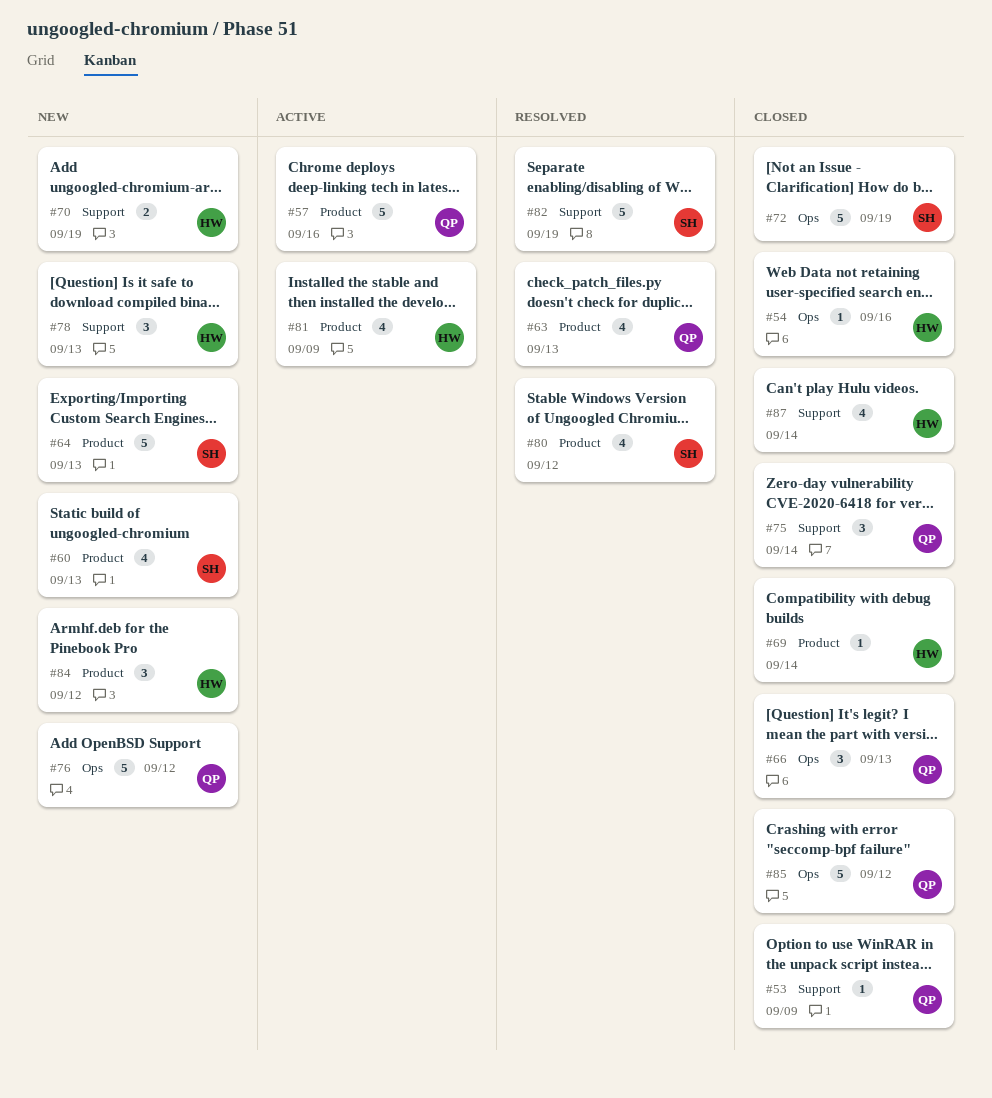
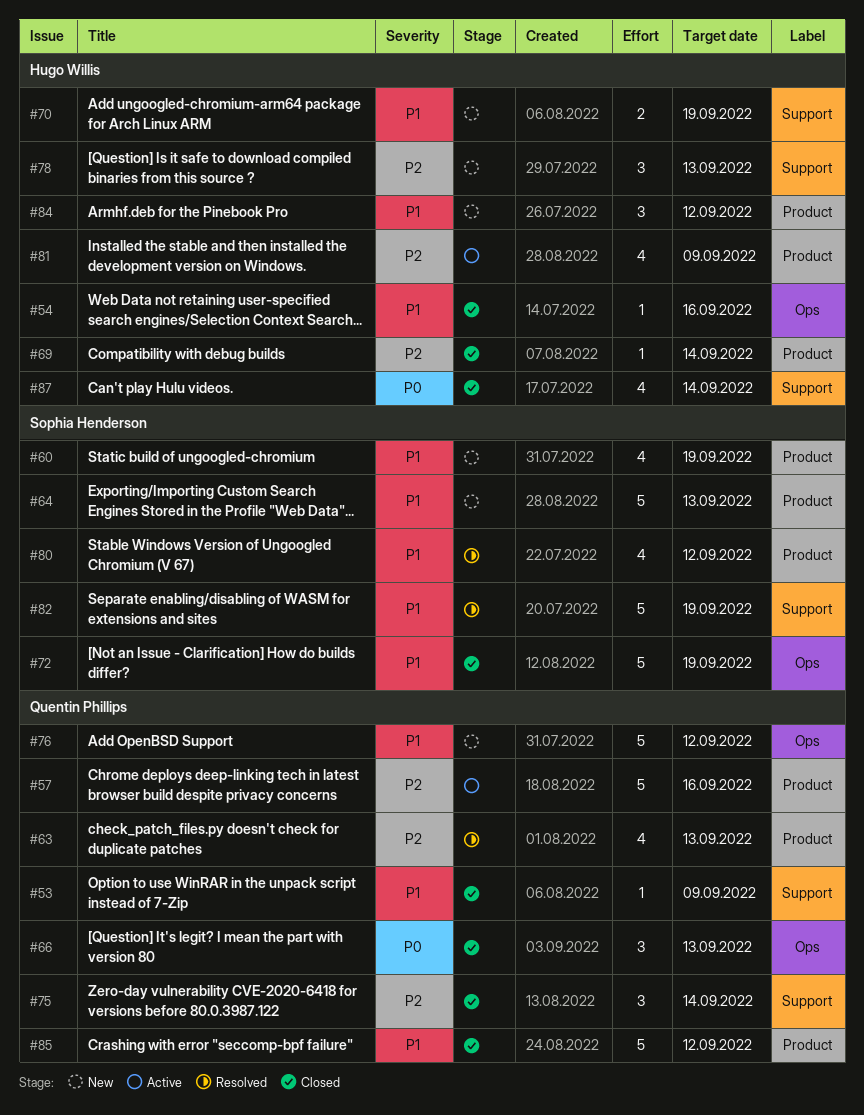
#60, due: Sep 13 -> Sep 19
#85, label: Ops -> Product

